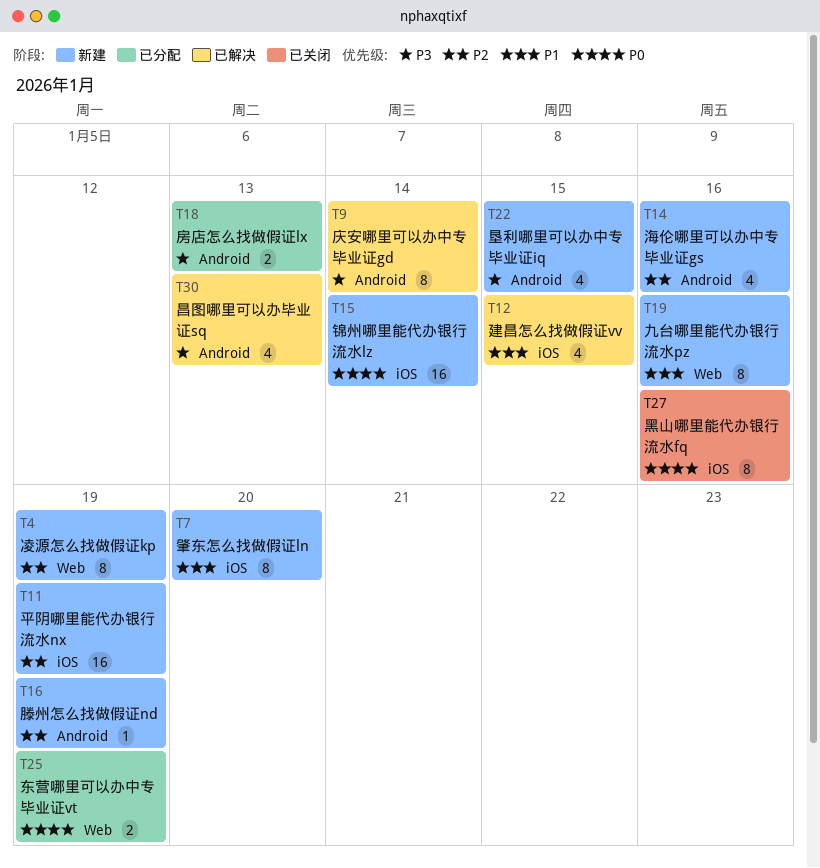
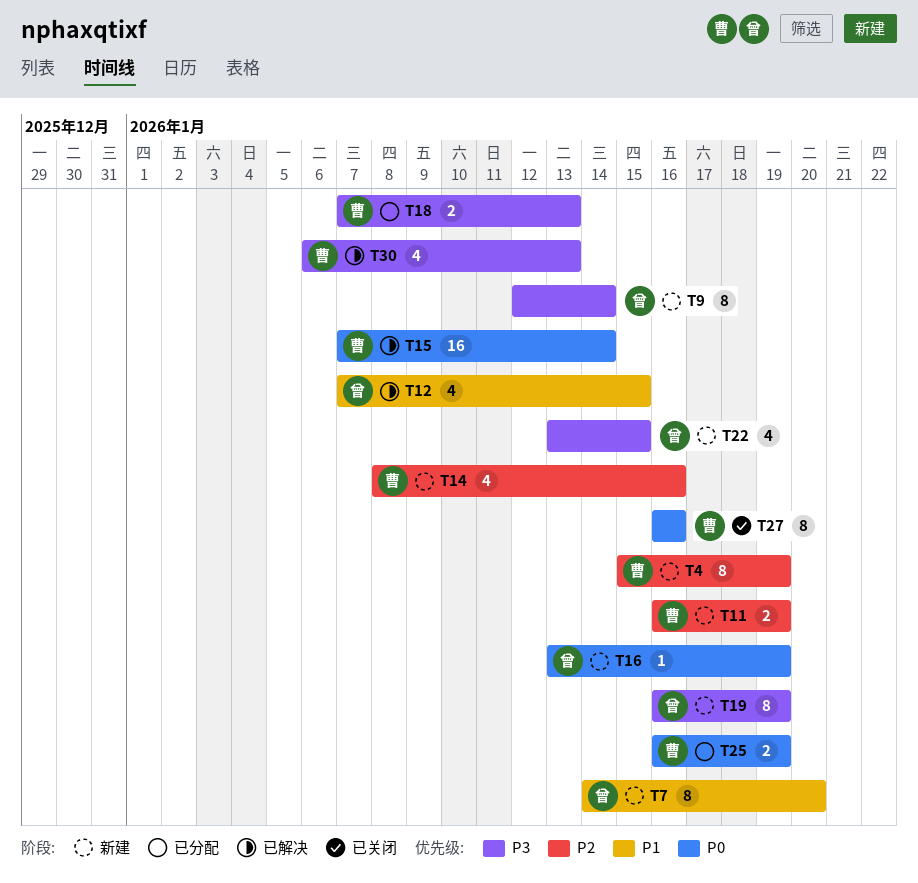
T9, status: 已解决 -> 新建
T11, estimate: 16 -> 2
T15, status: 新建 -> 已解决
T16, priority: P2 -> P0
T19, priority: P1 -> P3
T19, due: Jan 16 -> Jan 19

